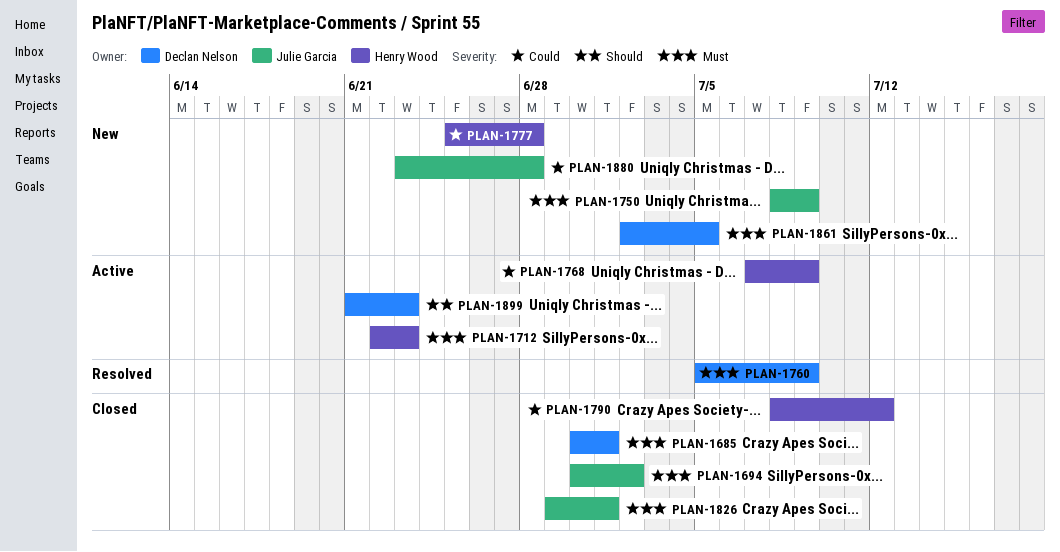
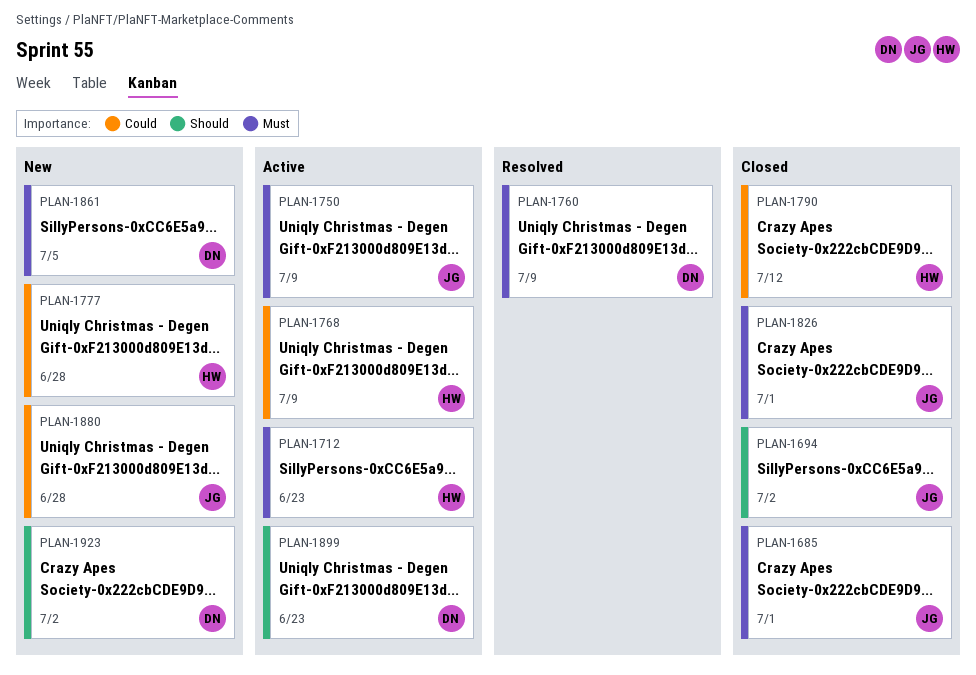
PLAN-1685, owner: Declan Nelson -> Julie Garcia
PLAN-1694, priority: Must -> Should
PLAN-1750, status: New -> Active
PLAN-1923: none -> present

